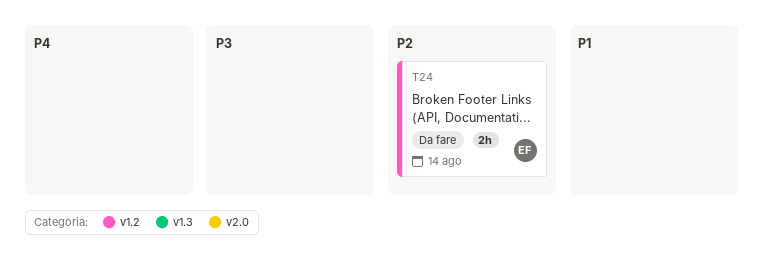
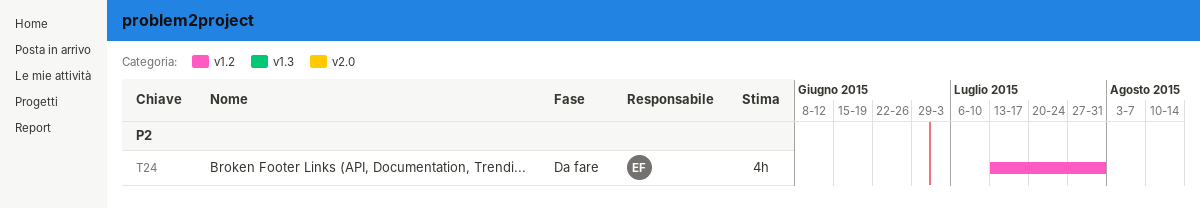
T24, estimate: 2h -> 4h
T24, due: Aug 14 -> Jul 31

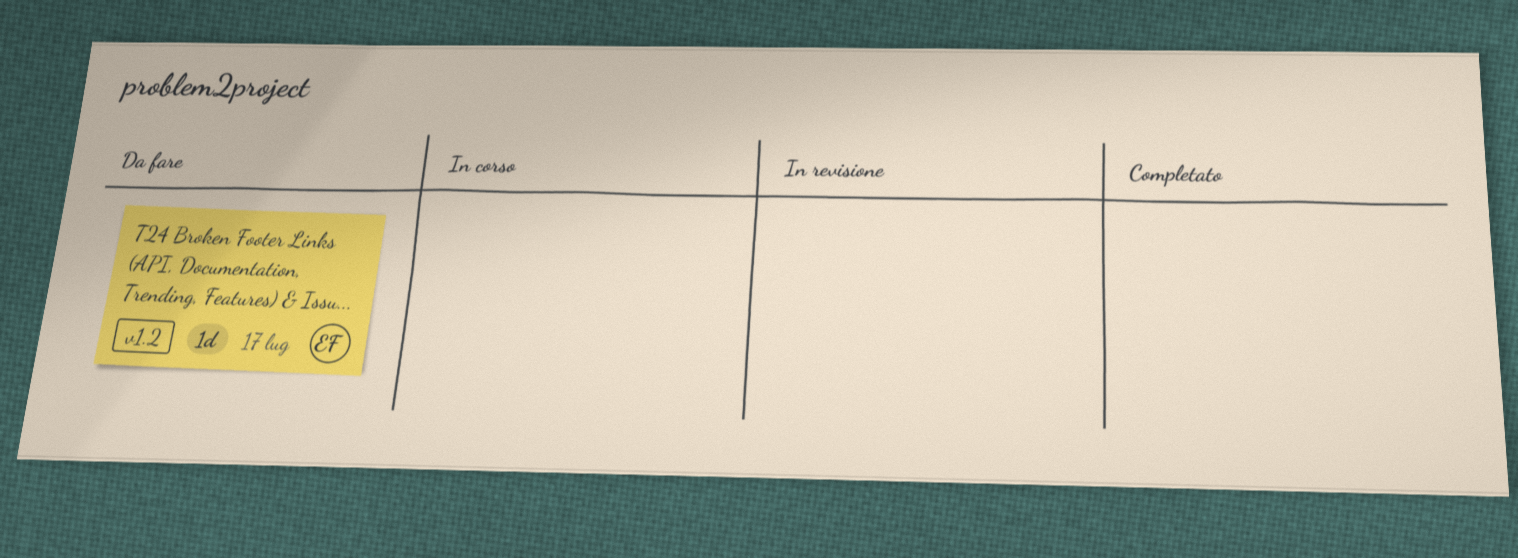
T24, estimate: 4h -> 1d
T24, due: Jul 31 -> Jul 17

